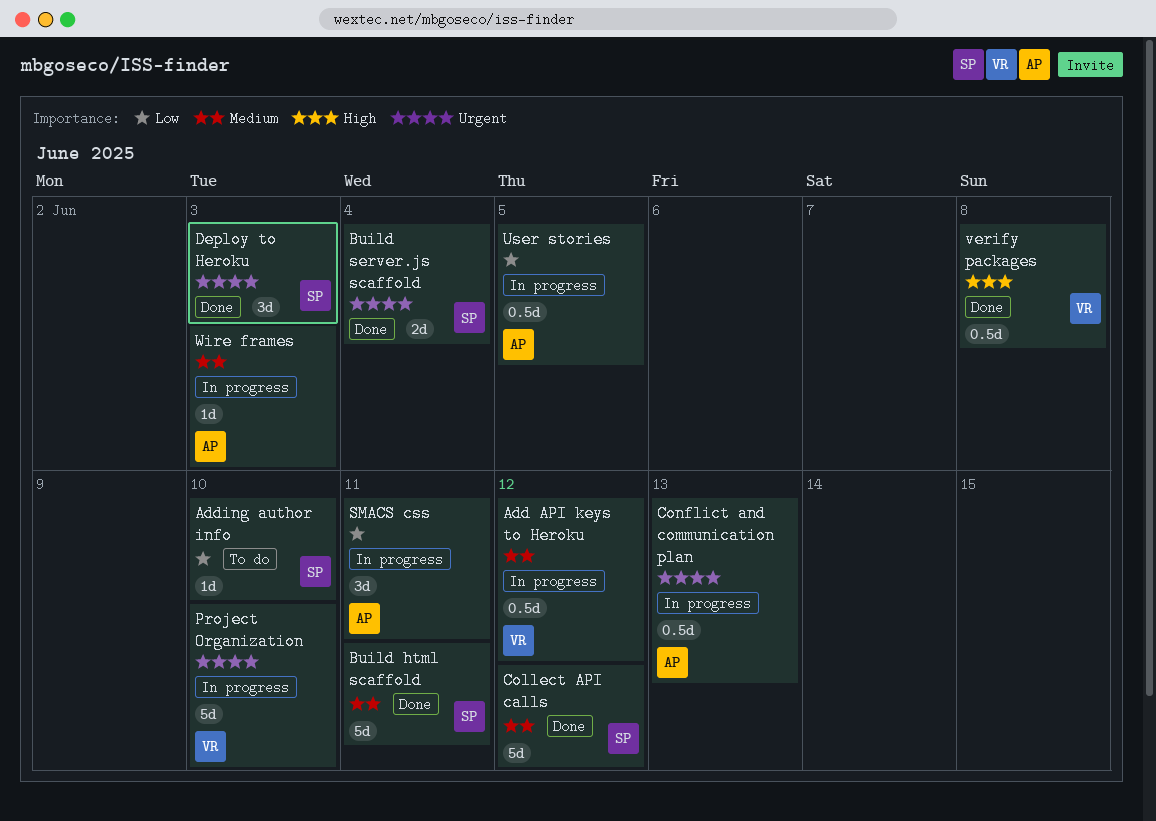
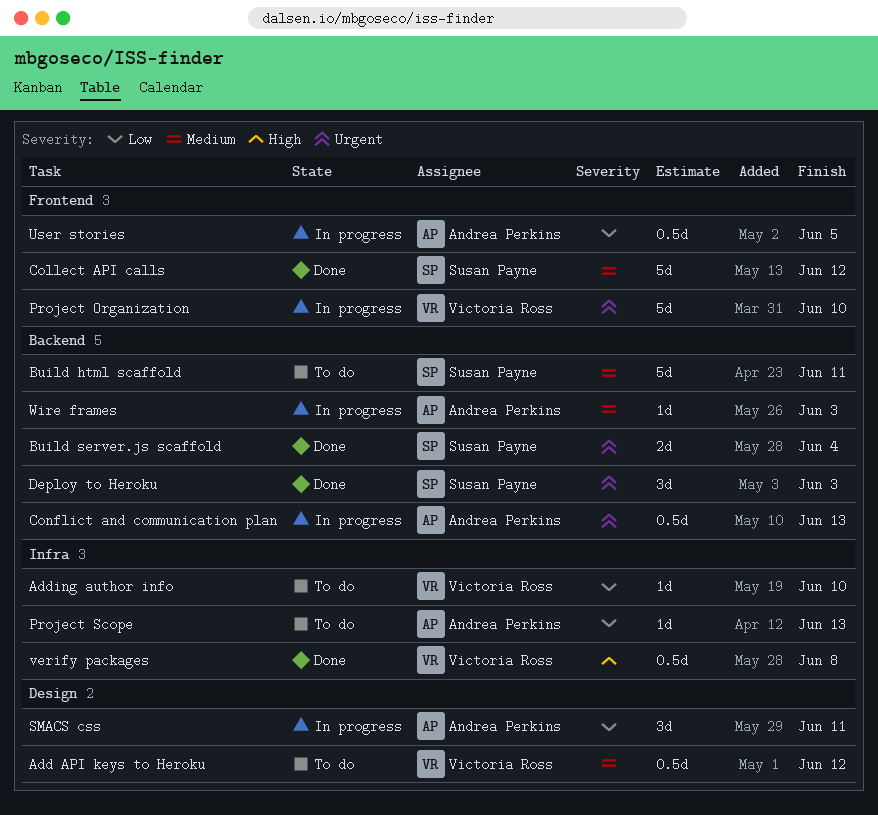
Add API keys to Heroku, status: In progress -> To do
Adding author info, owner: Susan Payne -> Victoria Ross
Build html scaffold, status: Done -> To do
Project Scope: none -> present

